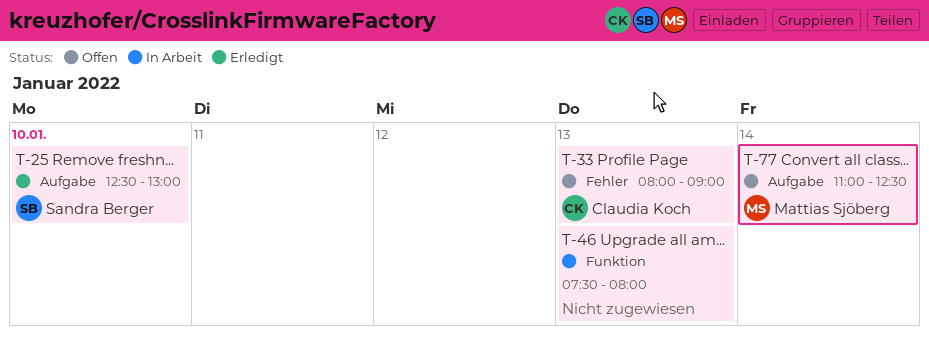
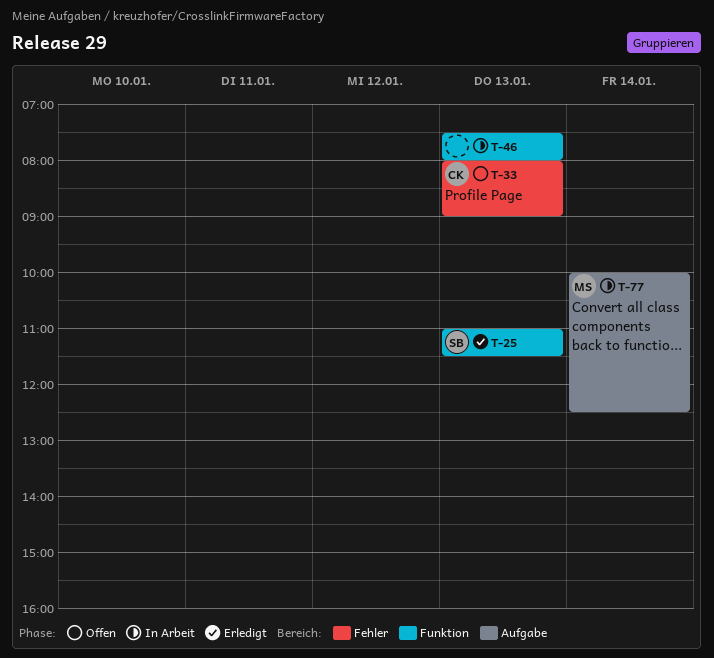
T-25, label: Aufgabe -> Funktion
T-25, day: Jan 10 -> Jan 13
T-25, begins: 12:30 -> 11:00
T-25, ends: 13:00 -> 11:30
T-77, status: Offen -> In Arbeit
T-77, begins: 11:00 -> 10:00

